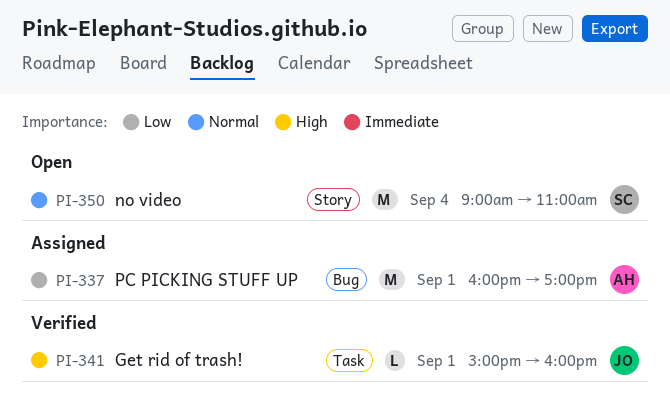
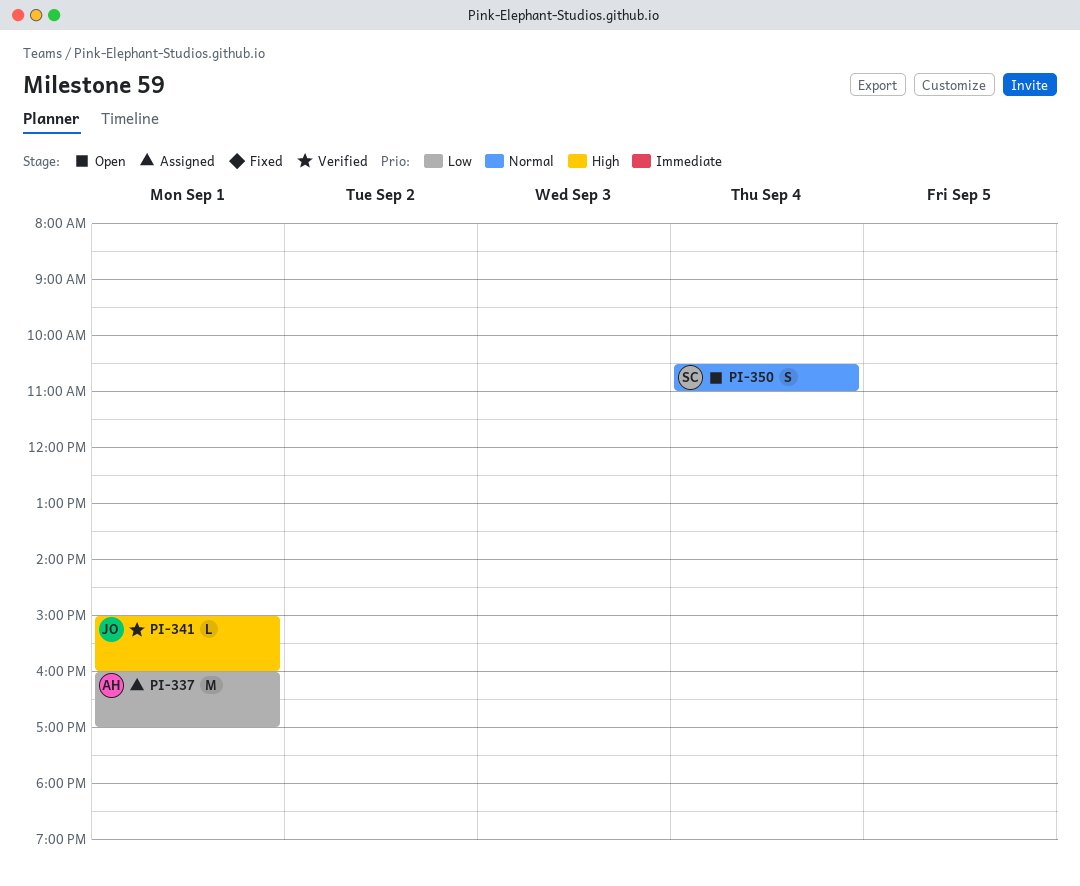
PI-350, estimate: M -> S
PI-350, begins: 09:00 -> 10:30

